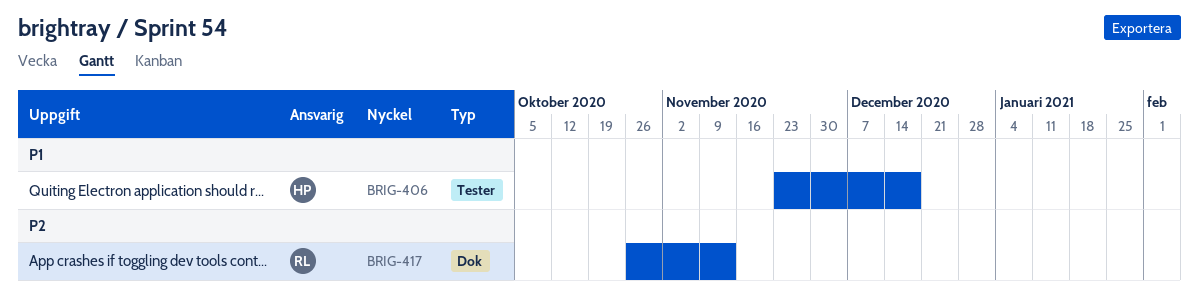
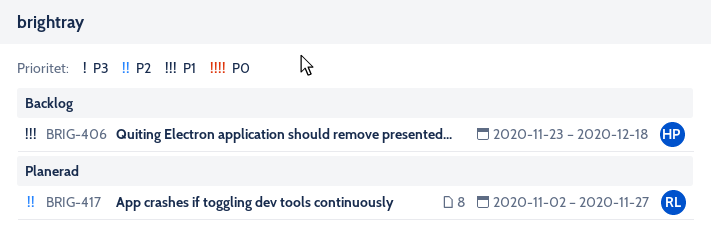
BRIG-417, start: Oct 26 -> Nov 2
BRIG-417, due: Nov 13 -> Nov 27

